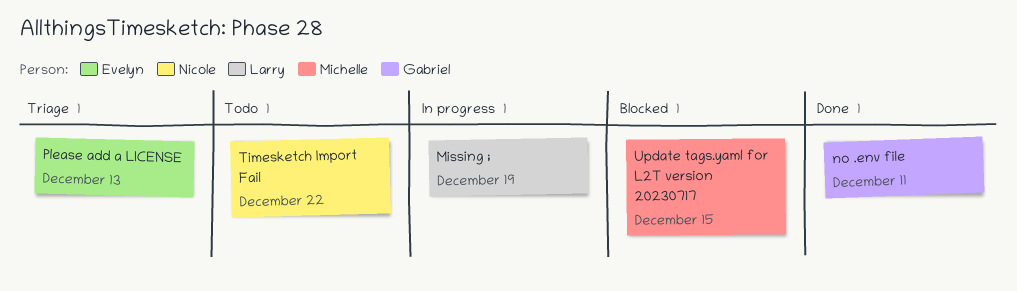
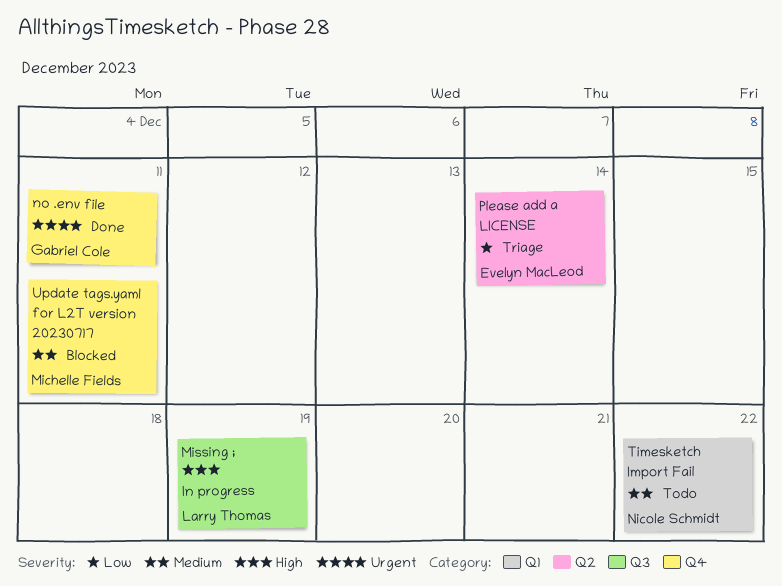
Please add a LICENSE, due: Dec 13 -> Dec 14
Update tags.yaml for L2T version 20230717, due: Dec 15 -> Dec 11

